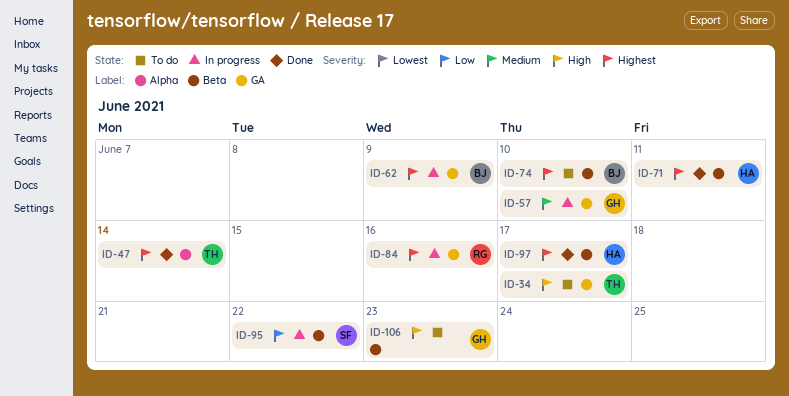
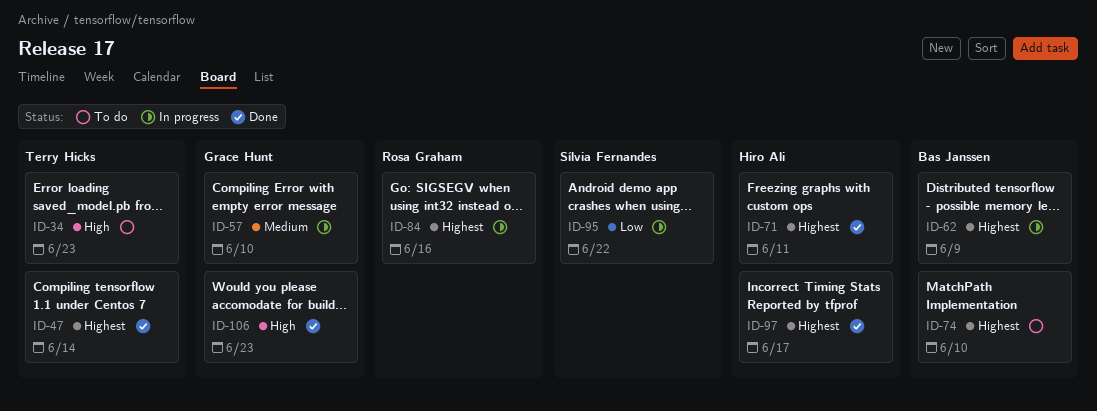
ID-34, due: Jun 17 -> Jun 23
ID-106, status: To do -> Done

